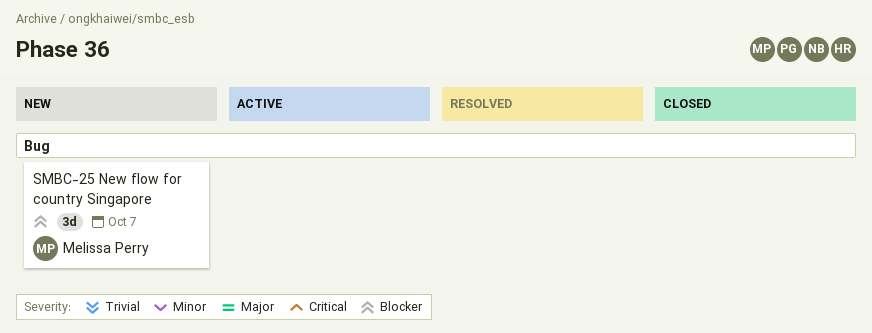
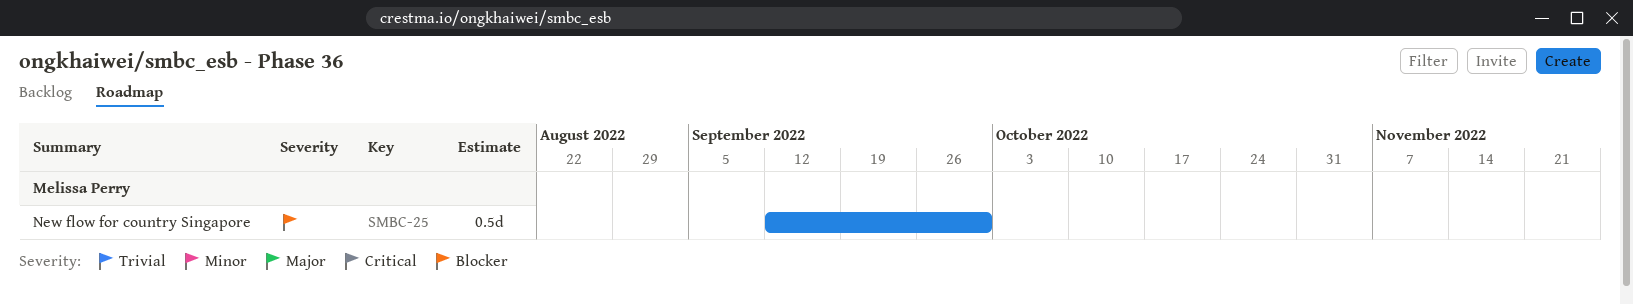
SMBC-25, estimate: 3d -> 0.5d
SMBC-25, due: Oct 7 -> Sep 30

